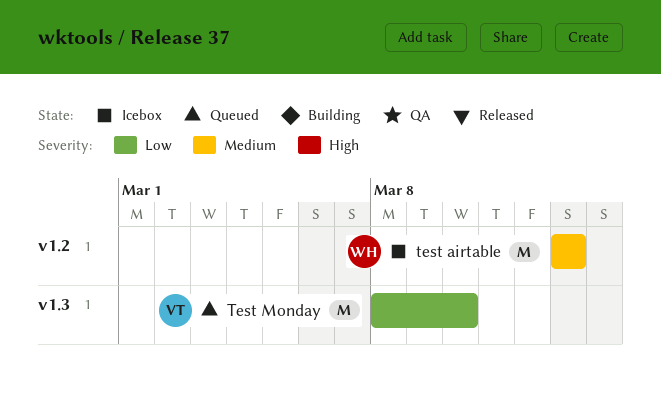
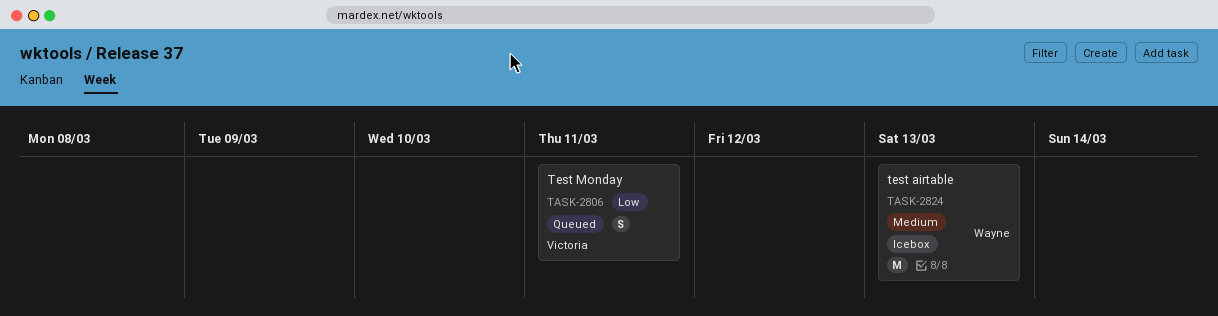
Test Monday, estimate: M -> S
Test Monday, due: Mar 10 -> Mar 11

